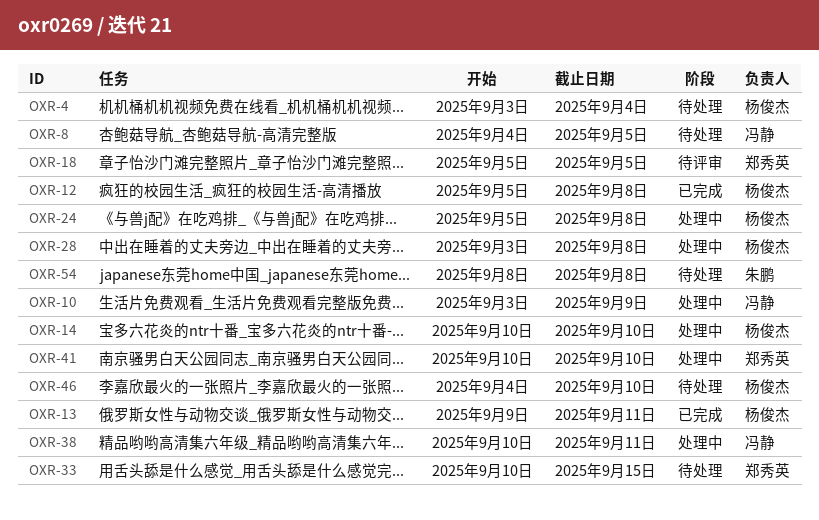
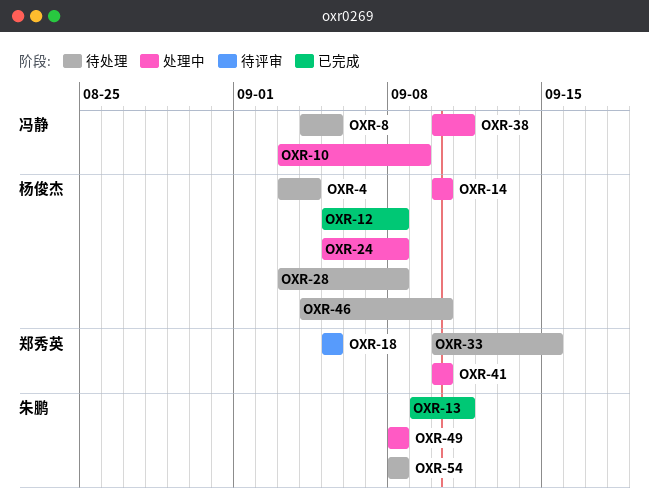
OXR-13, owner: 杨俊杰 -> 朱鹏
OXR-28, status: 处理中 -> 待处理
OXR-49: none -> present

